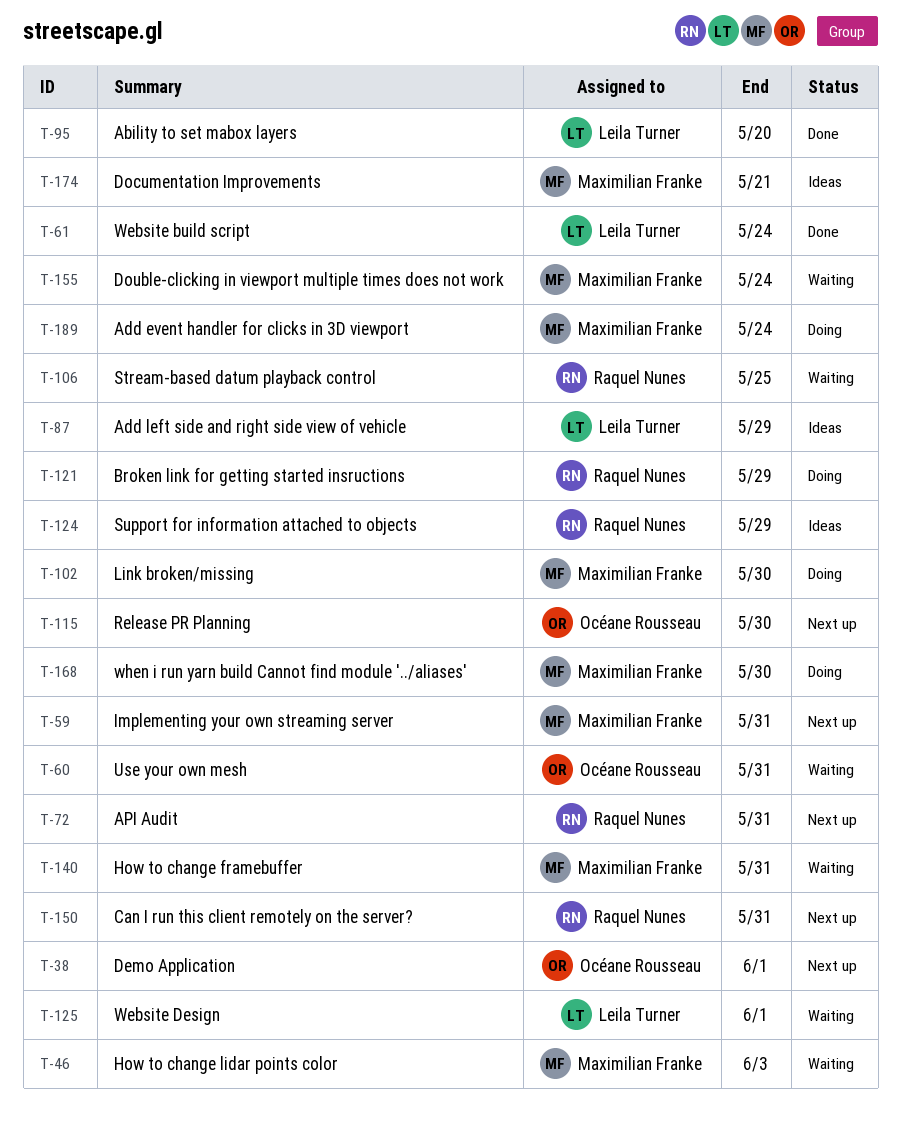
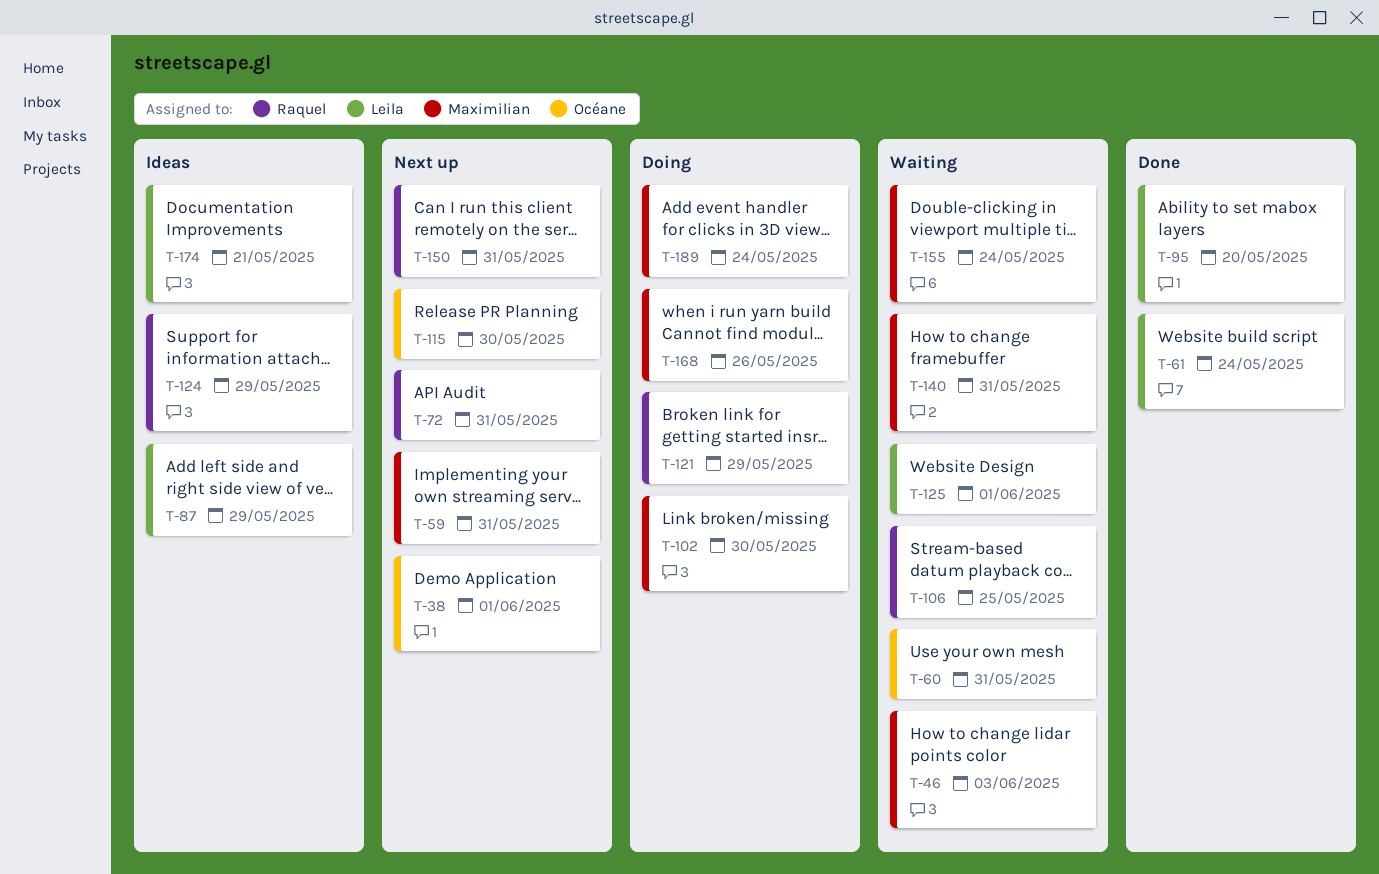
T-168, due: May 30 -> May 26
T-174, owner: Maximilian Franke -> Leila Turner

